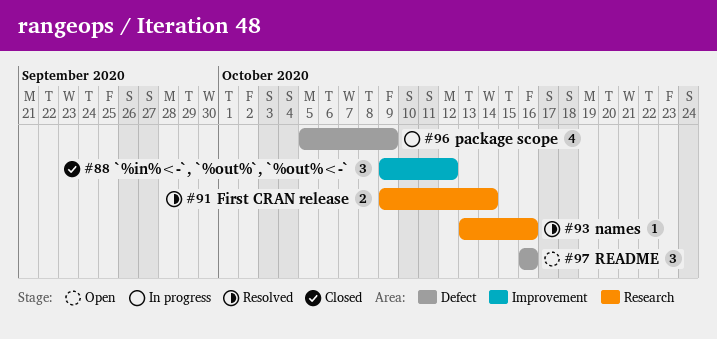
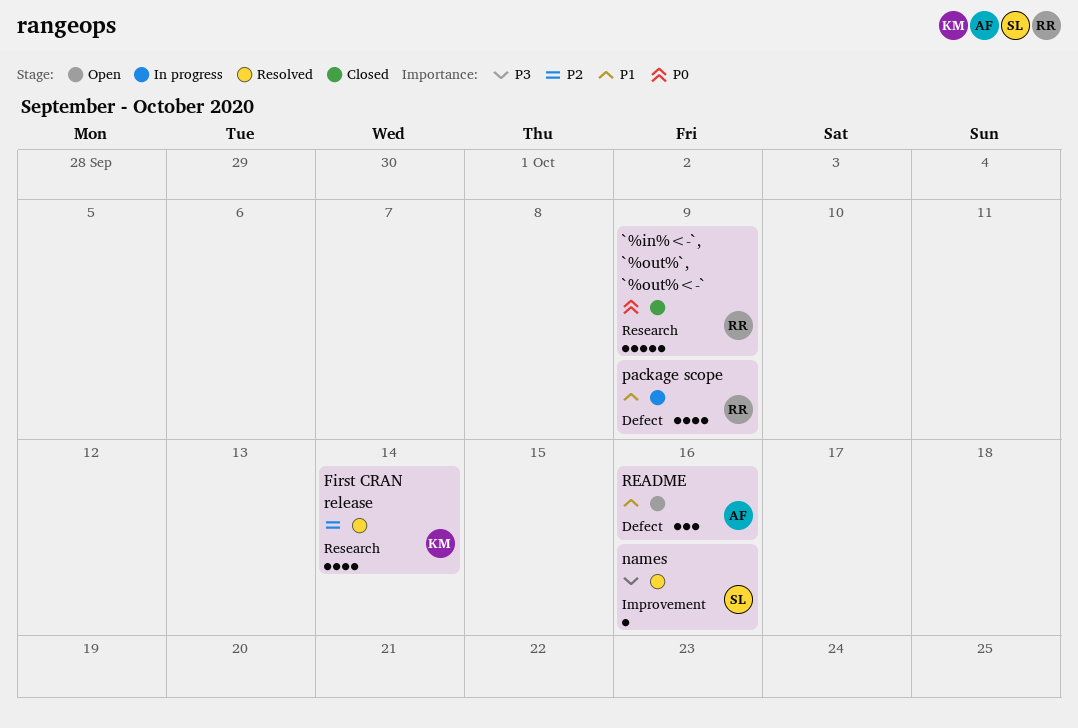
`%in%<-`, `%out%`, `%out%<-`, label: Improvement -> Research
`%in%<-`, `%out%`, `%out%<-`, estimate: 3 -> 5
`%in%<-`, `%out%`, `%out%<-`, due: Oct 12 -> Oct 9
First CRAN release, estimate: 2 -> 4
names, label: Research -> Improvement

